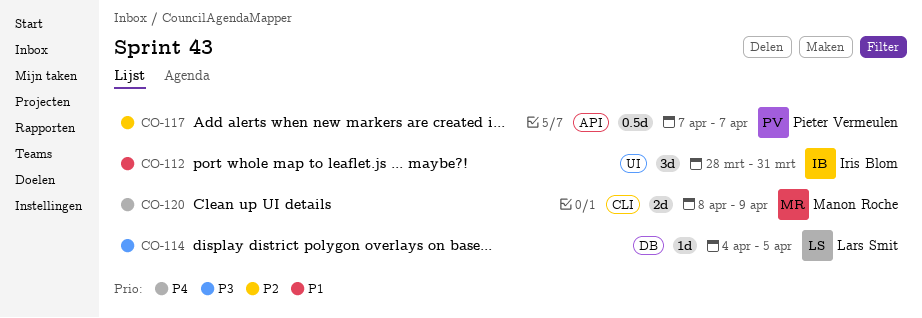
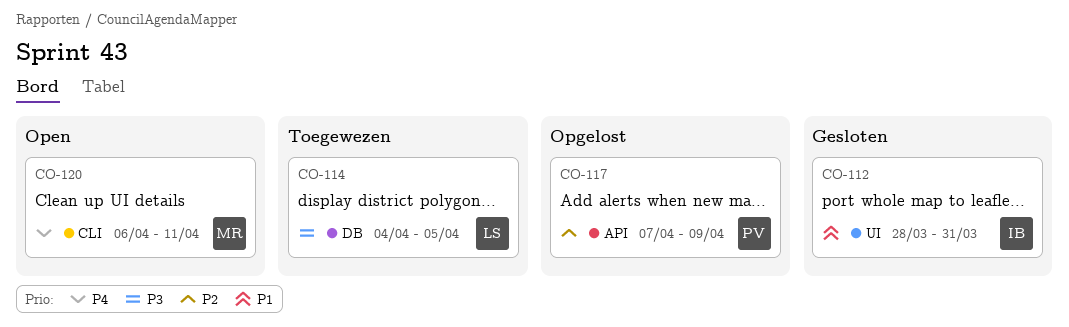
CO-117, due: Apr 7 -> Apr 9
CO-120, start: Apr 8 -> Apr 6
CO-120, due: Apr 9 -> Apr 11

